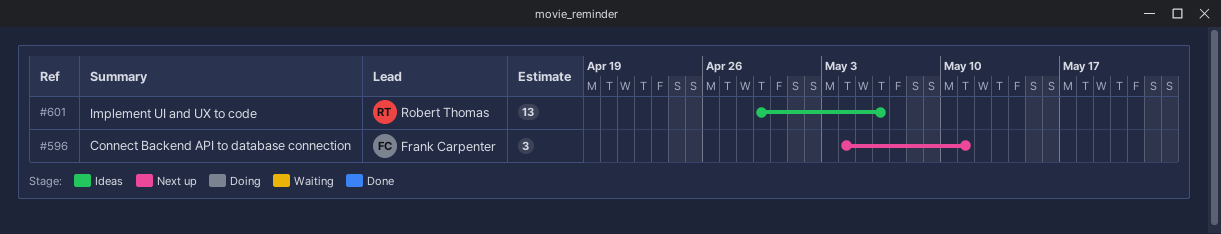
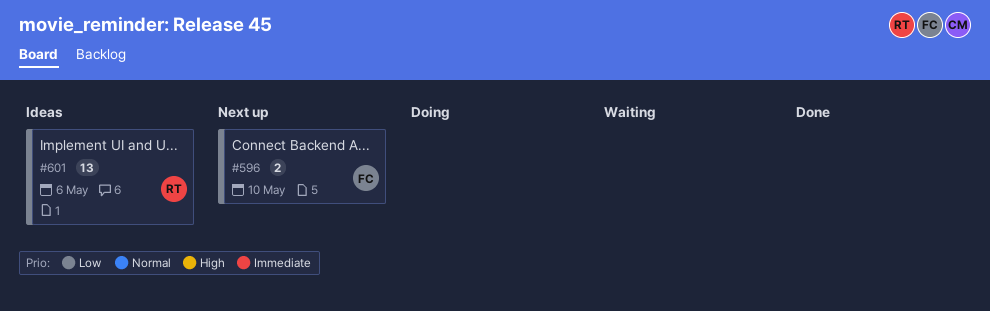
#596, estimate: 3 -> 2
#596, due: May 11 -> May 10

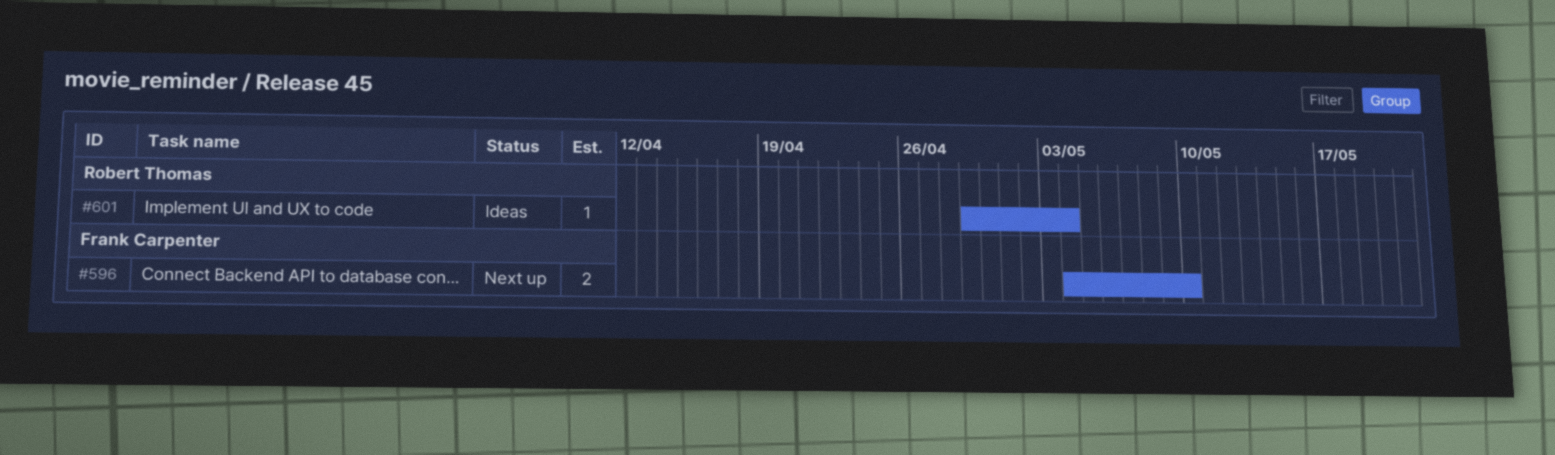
#601, estimate: 13 -> 1
#601, due: May 6 -> May 4

